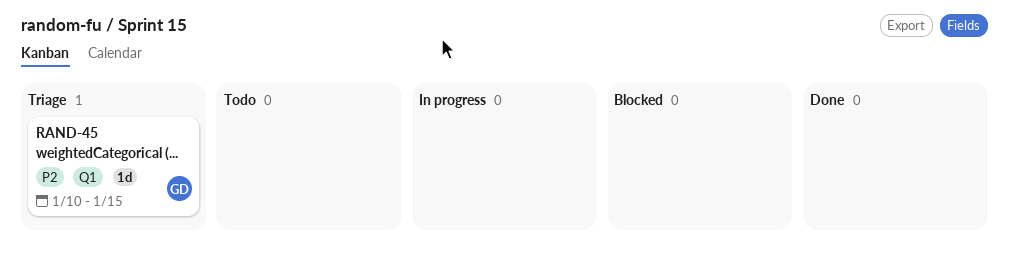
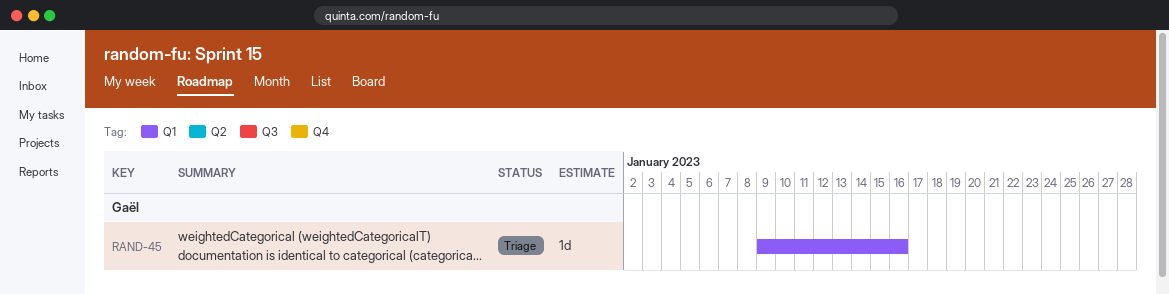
RAND-45, start: Jan 10 -> Jan 9
RAND-45, due: Jan 15 -> Jan 16

